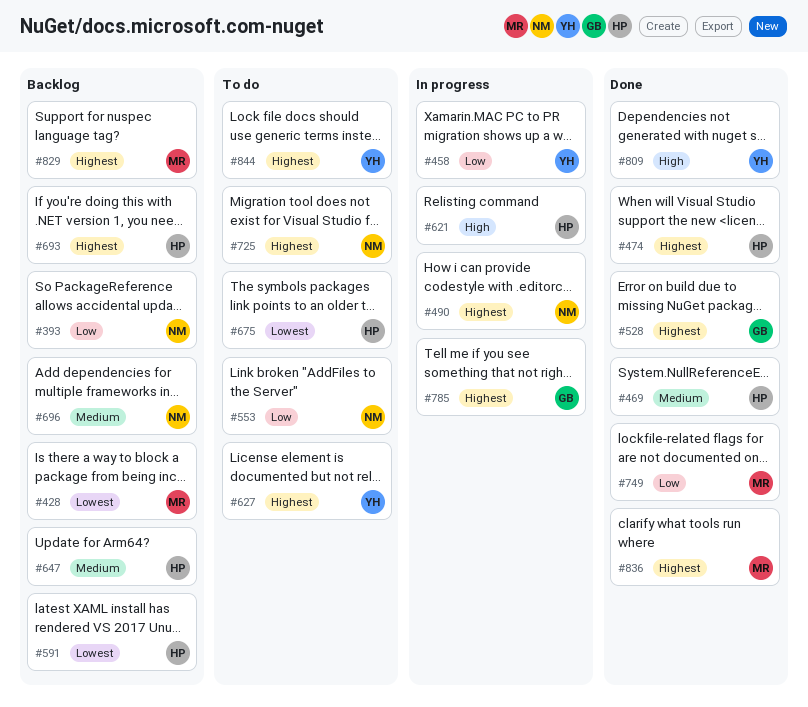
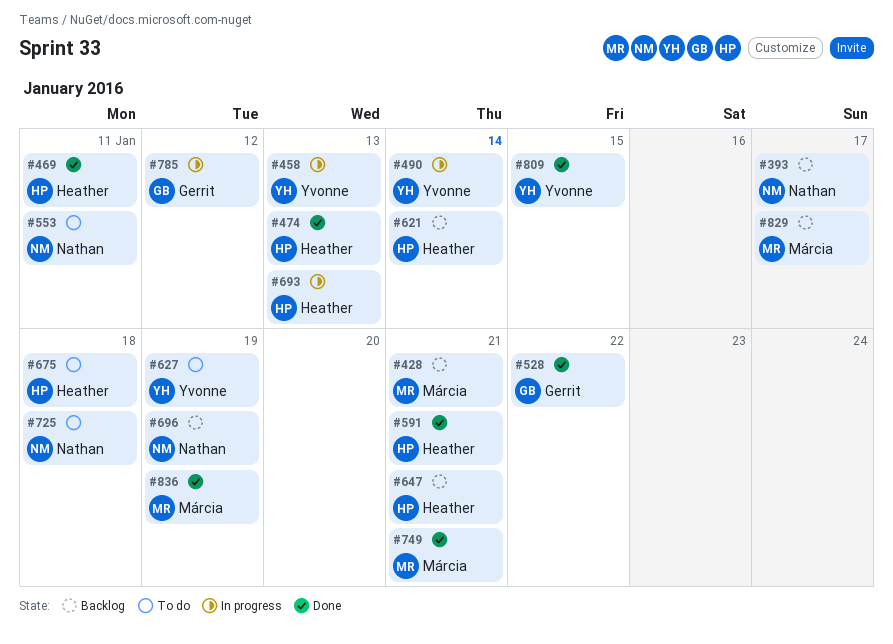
#490, owner: Nathan -> Yvonne
#591, status: Backlog -> Done
#621, status: In progress -> Backlog
#693, status: Backlog -> In progress
#844: present -> none

